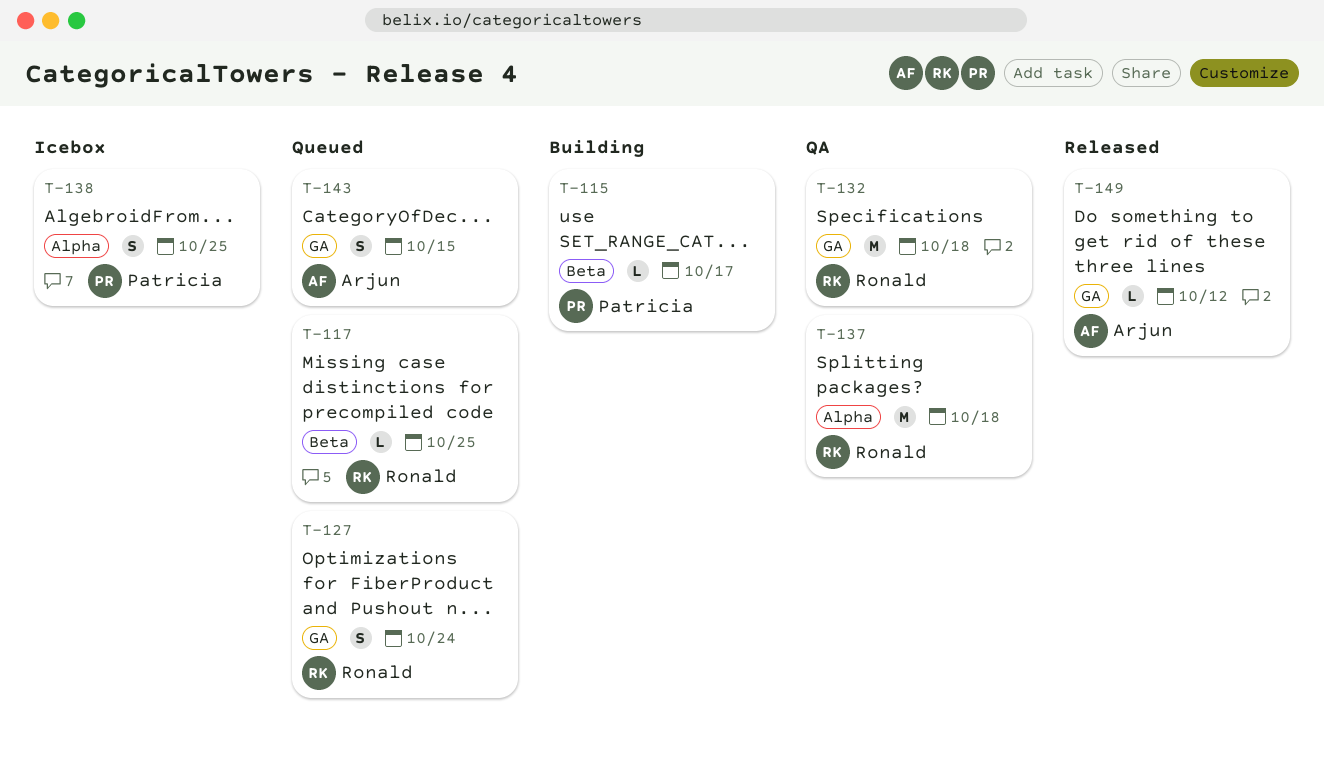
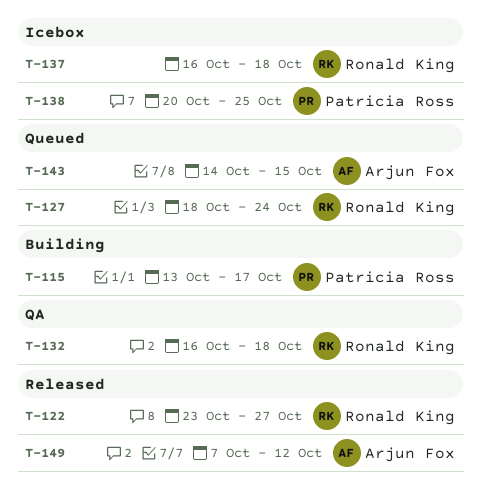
T-117: present -> none
T-122: none -> present
T-137, status: QA -> Icebox

